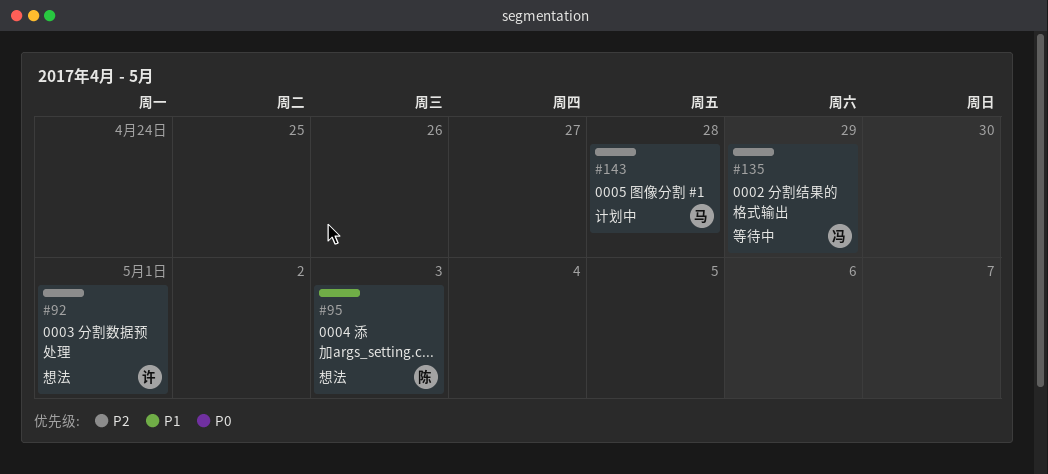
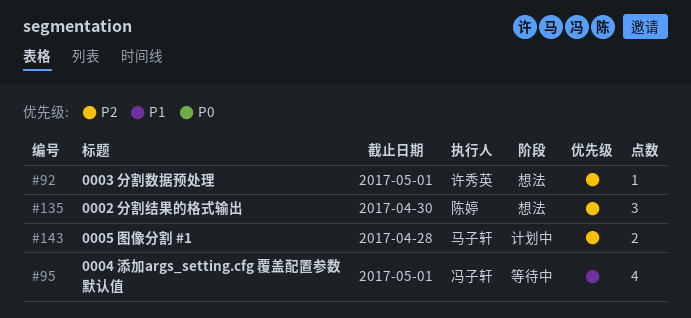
#95, status: 想法 -> 等待中
#95, owner: 陈婷 -> 冯子轩
#95, due: May 3 -> May 1
#135, status: 等待中 -> 想法
#135, owner: 冯子轩 -> 陈婷
#135, due: Apr 29 -> Apr 30

